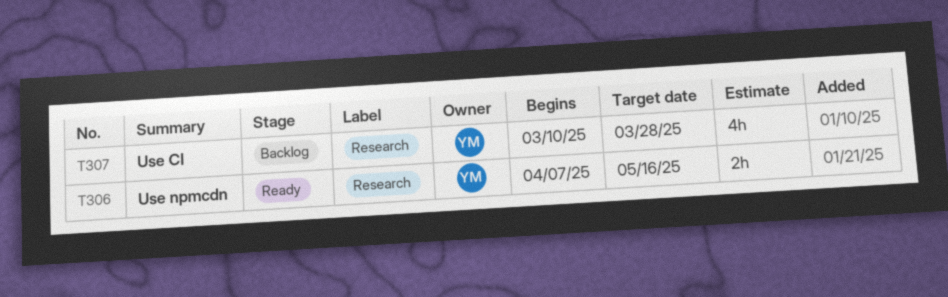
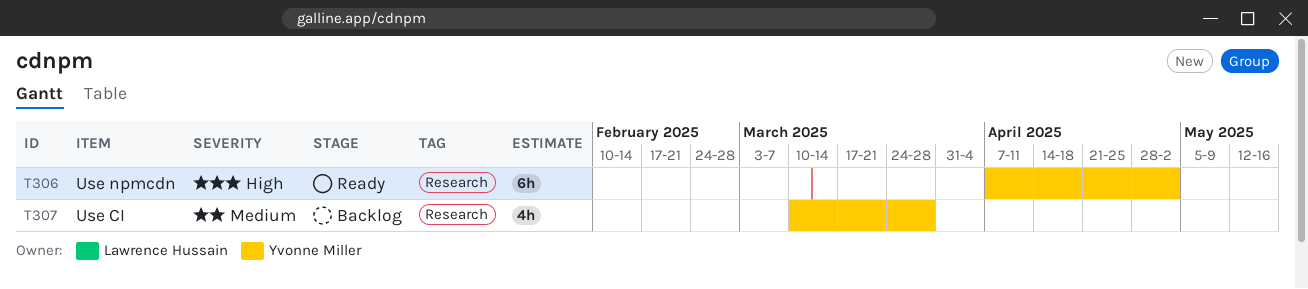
T306, estimate: 2h -> 6h
T306, due: May 16 -> May 2

